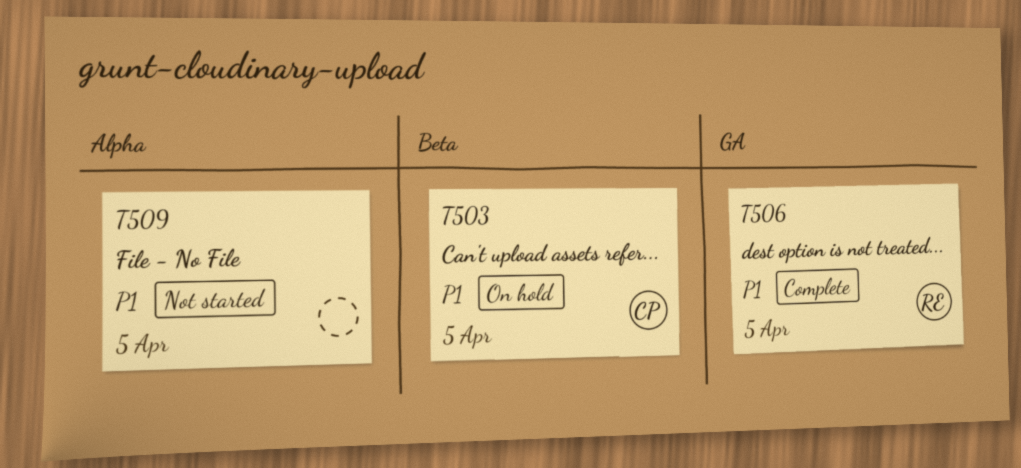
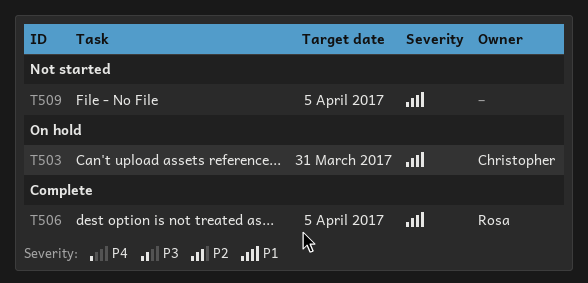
T503, due: Apr 5 -> Mar 31

